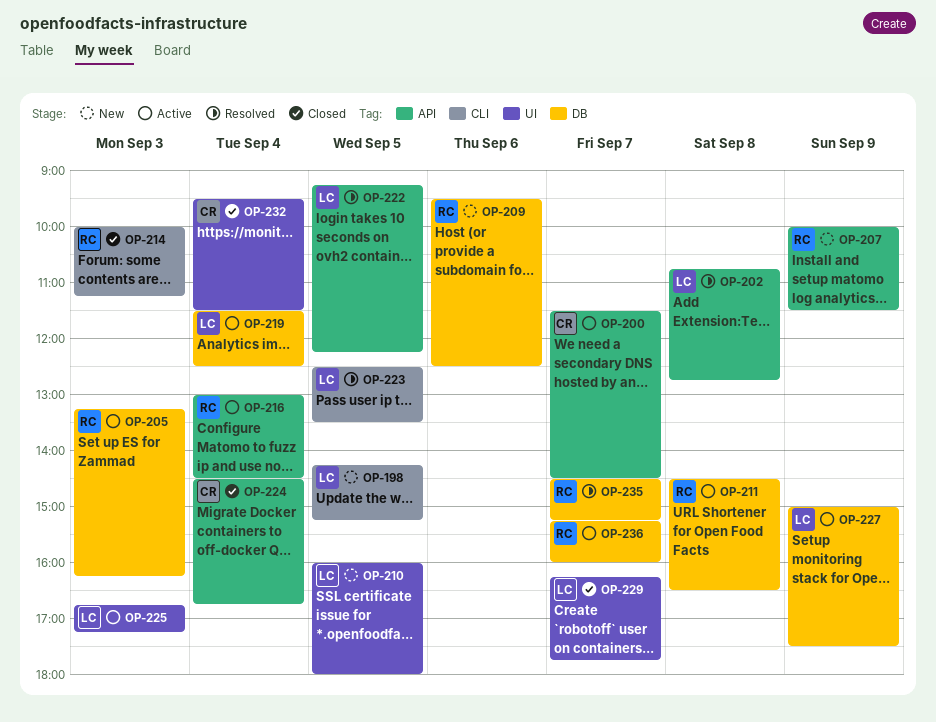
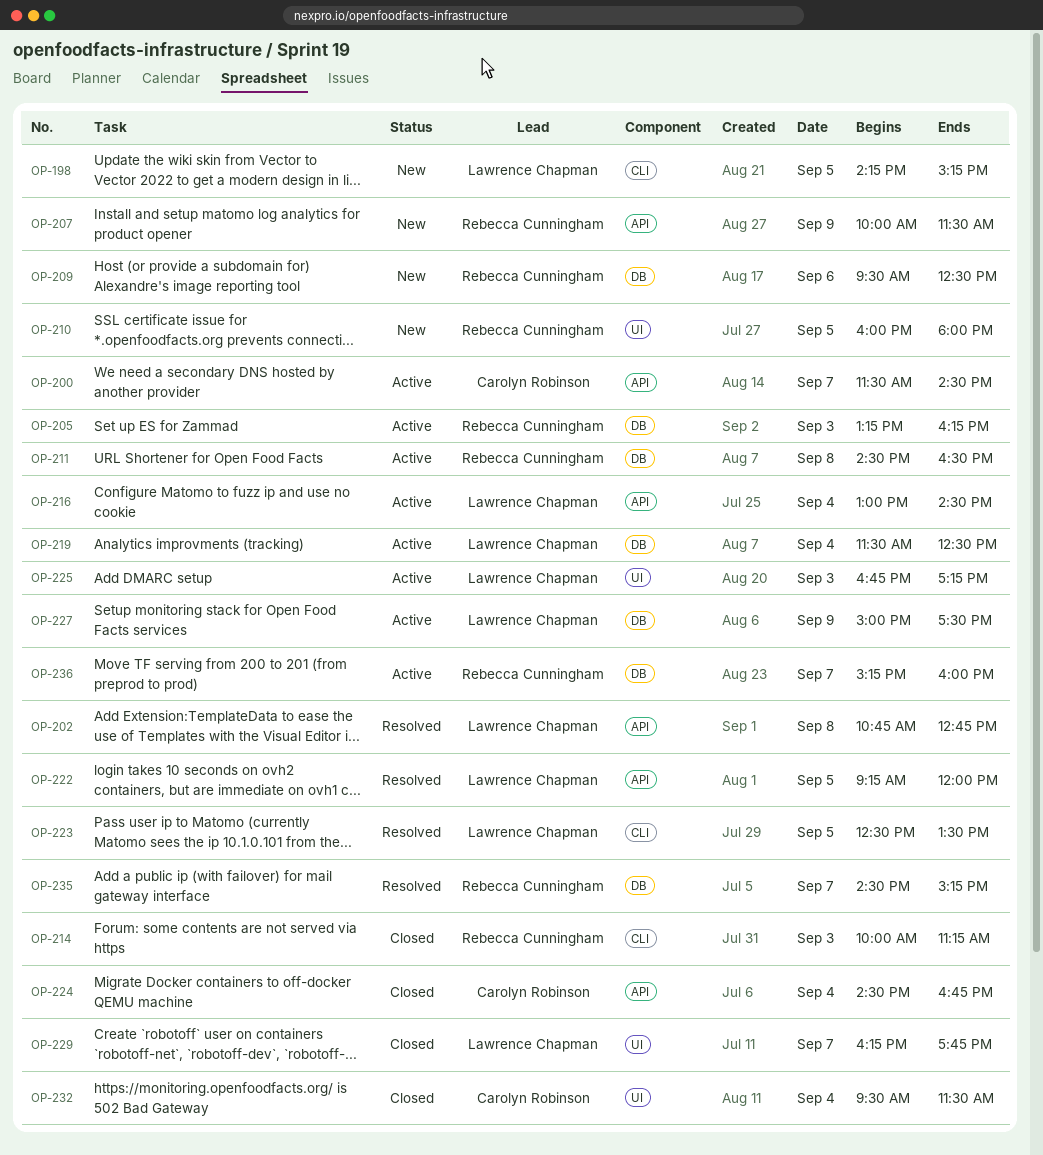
OP-210, owner: Lawrence Chapman -> Rebecca Cunningham
OP-216, owner: Rebecca Cunningham -> Lawrence Chapman
OP-222, ends: 12:15 -> 12:00

